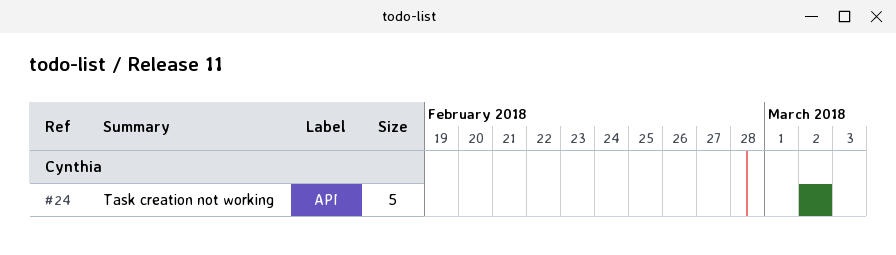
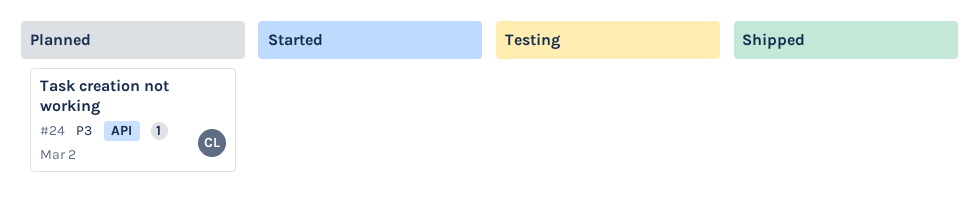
#24, estimate: 5 -> 1

